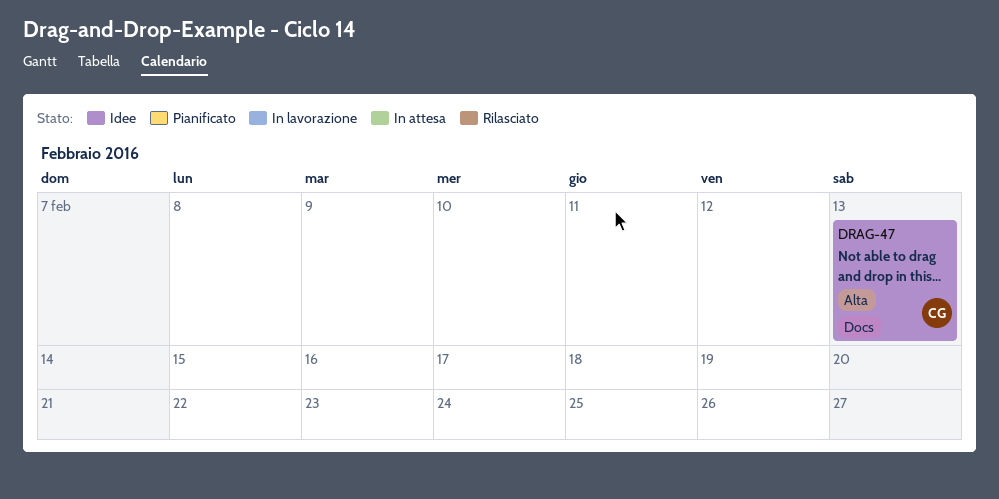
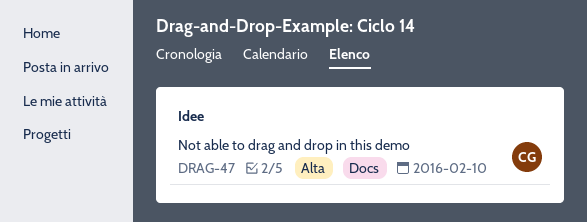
DRAG-47, due: Feb 13 -> Feb 10

